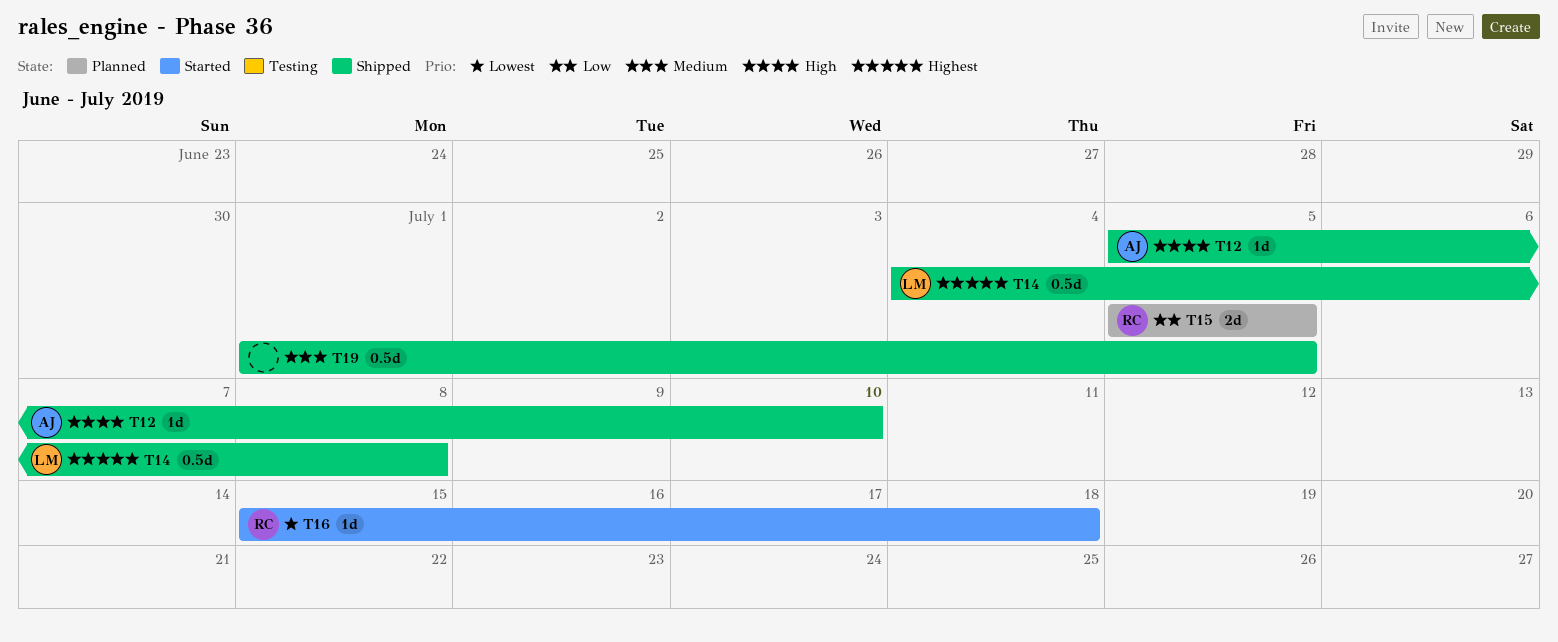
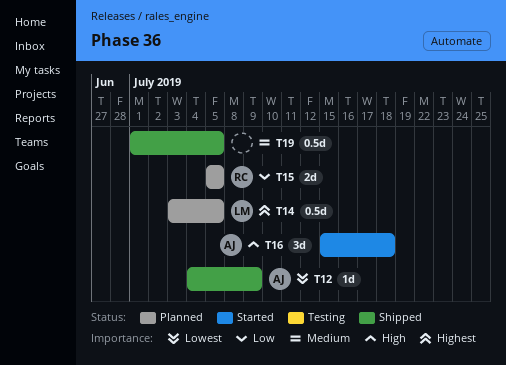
T12, priority: High -> Lowest
T12, start: Jul 5 -> Jul 4
T12, due: Jul 10 -> Jul 9
T14, status: Shipped -> Planned
T14, start: Jul 4 -> Jul 3
T14, due: Jul 8 -> Jul 5
T16, owner: RC -> AJ
T16, priority: Lowest -> High
T16, estimate: 1d -> 3d

